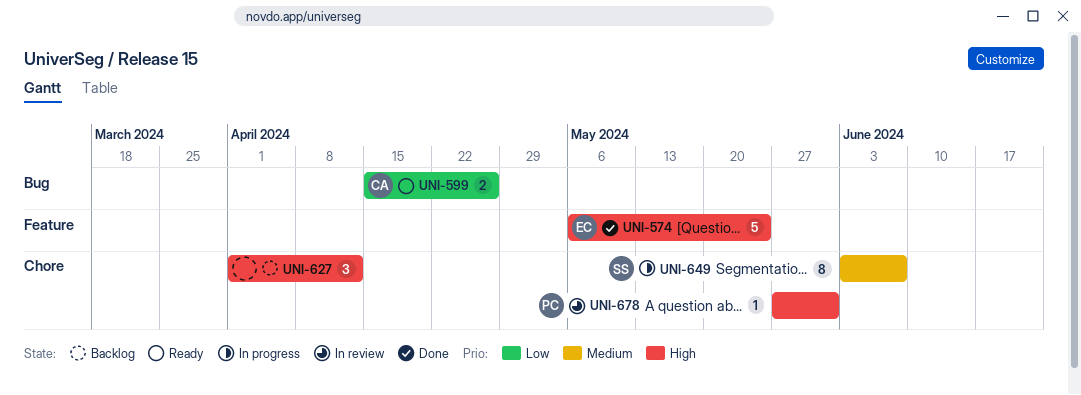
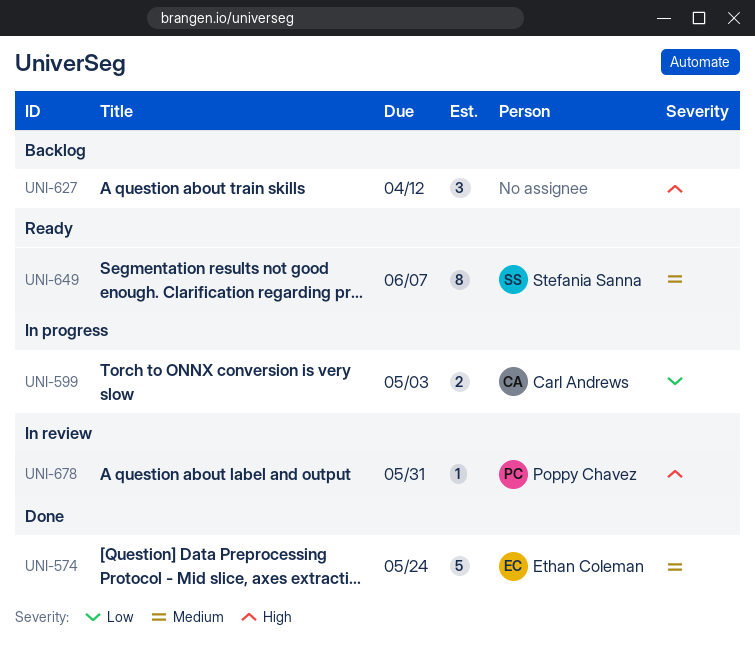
UNI-574, priority: High -> Medium
UNI-599, status: Ready -> In progress
UNI-599, due: Apr 26 -> May 3
UNI-649, status: In progress -> Ready

